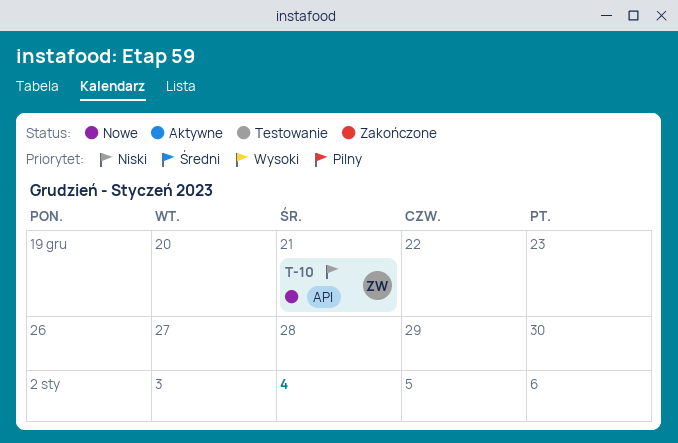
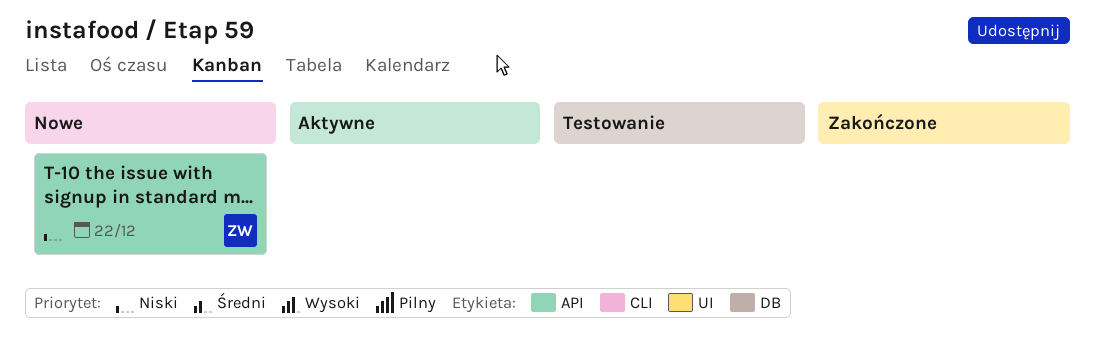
T-10, due: Dec 21 -> Dec 22

